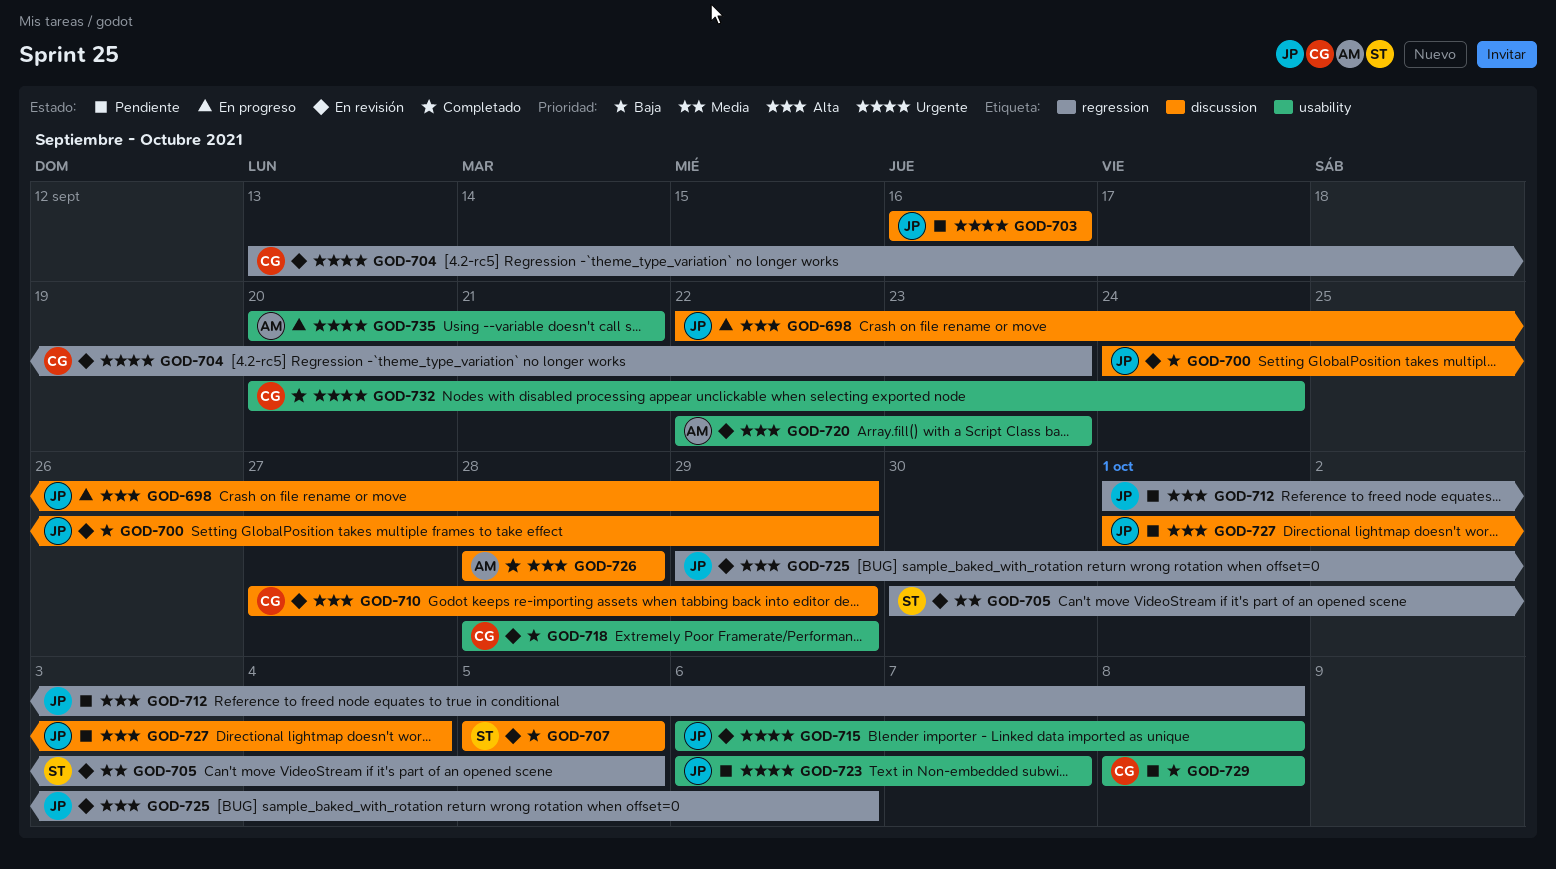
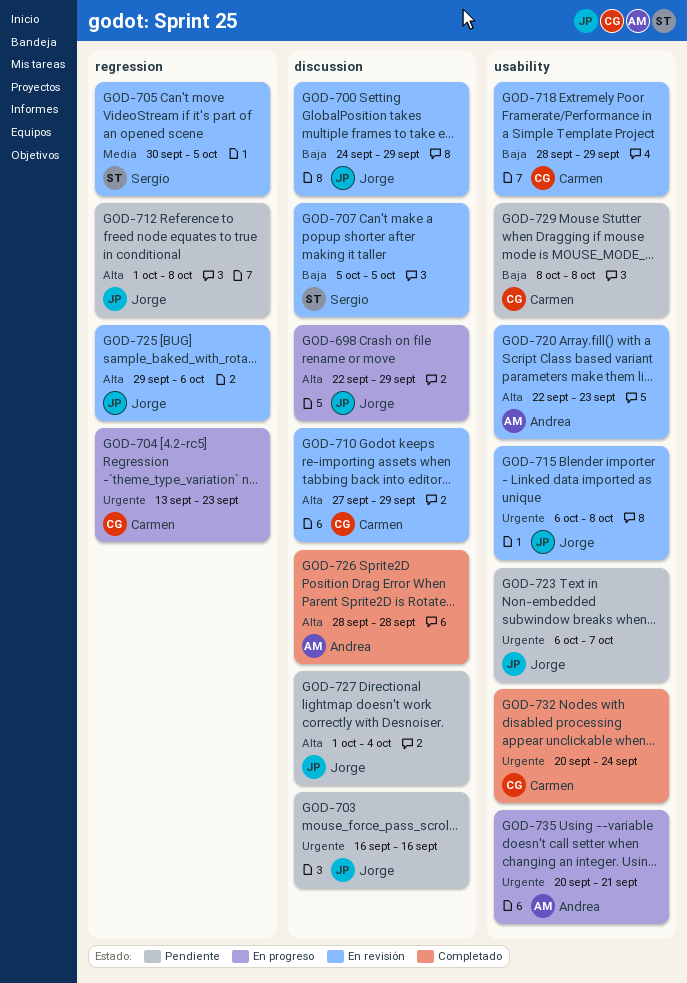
GOD-704, status: En revisión -> En progreso

